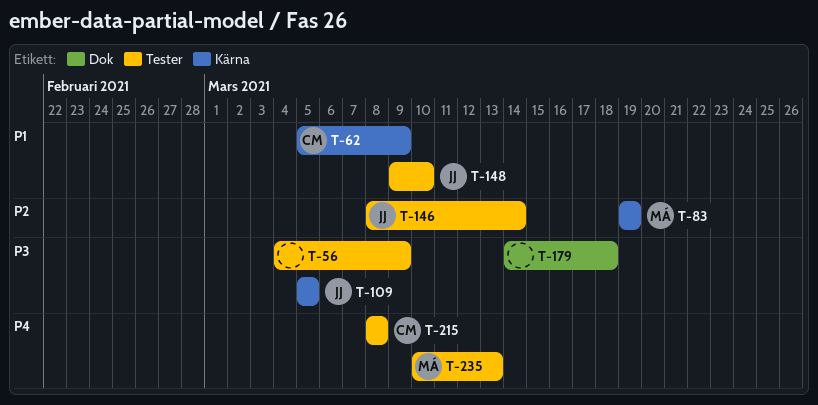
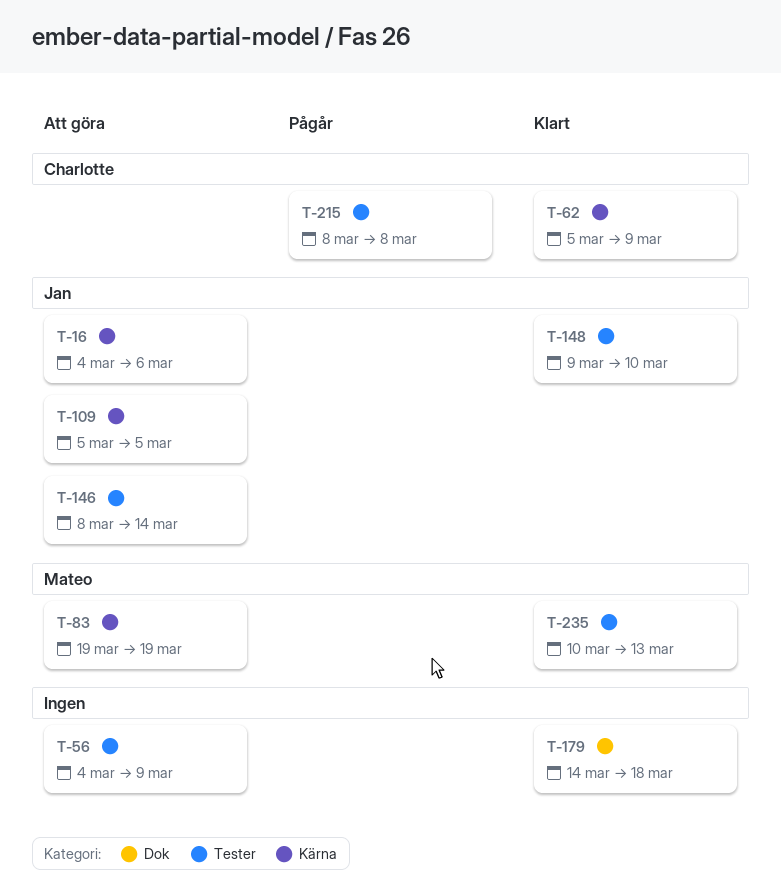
T-16: none -> present

